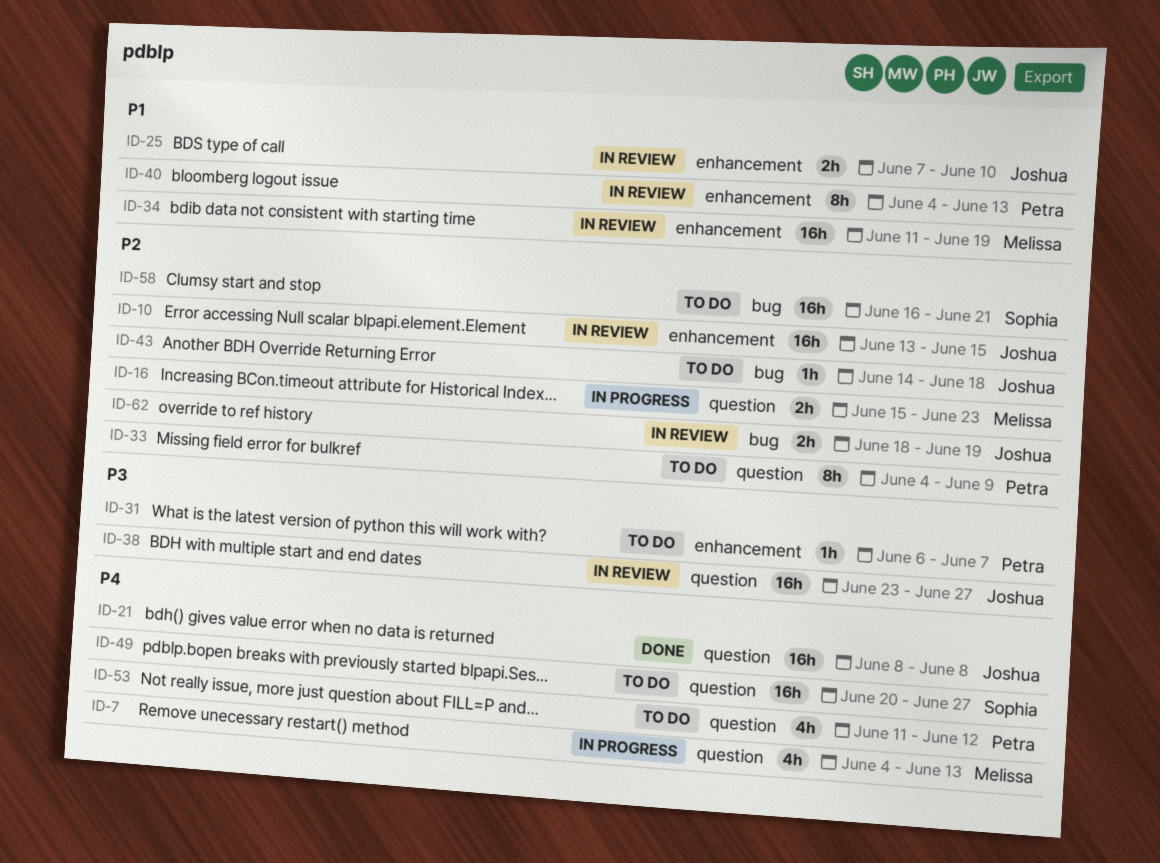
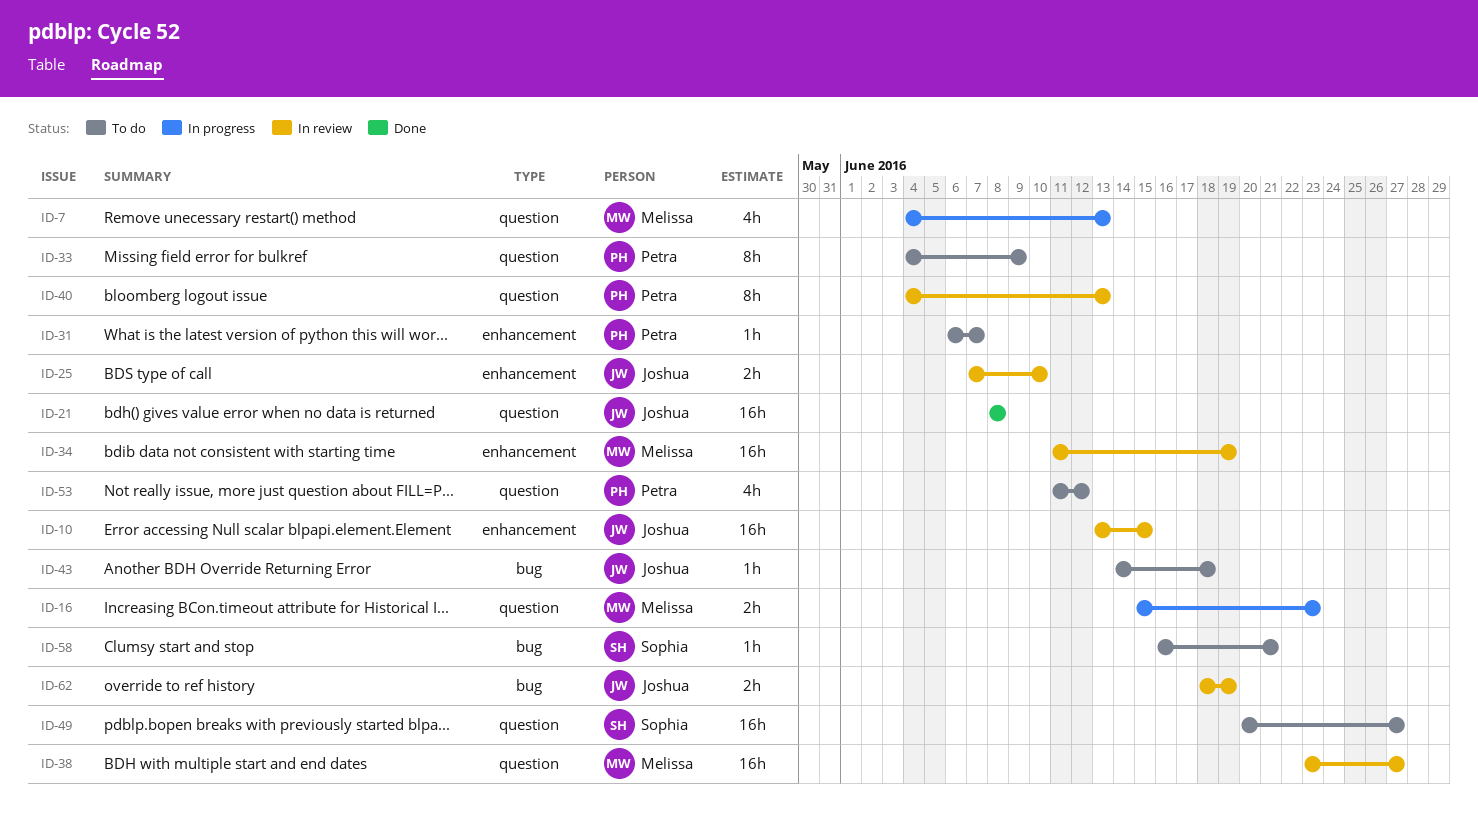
ID-38, owner: Joshua -> Melissa
ID-40, label: enhancement -> question
ID-58, estimate: 16h -> 1h

